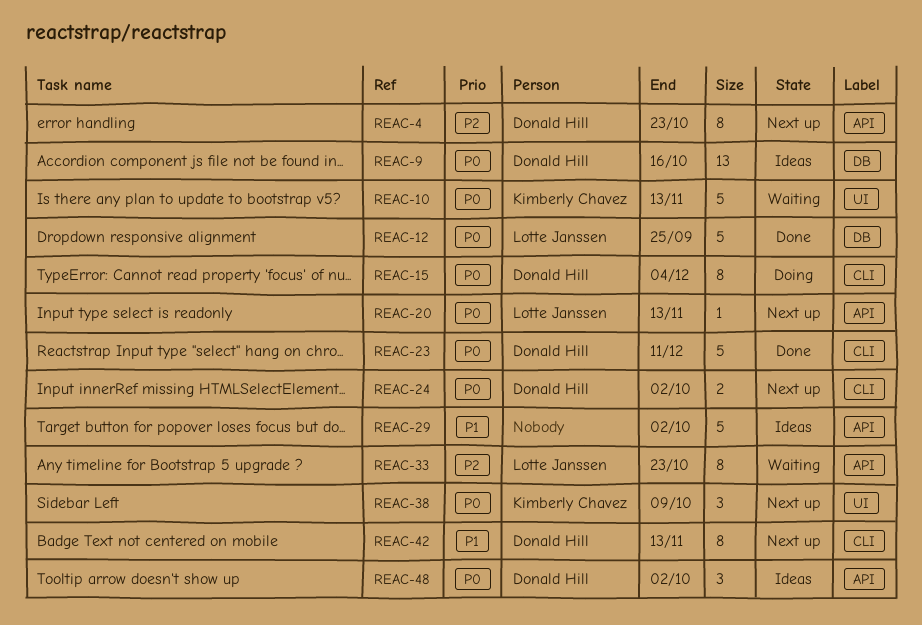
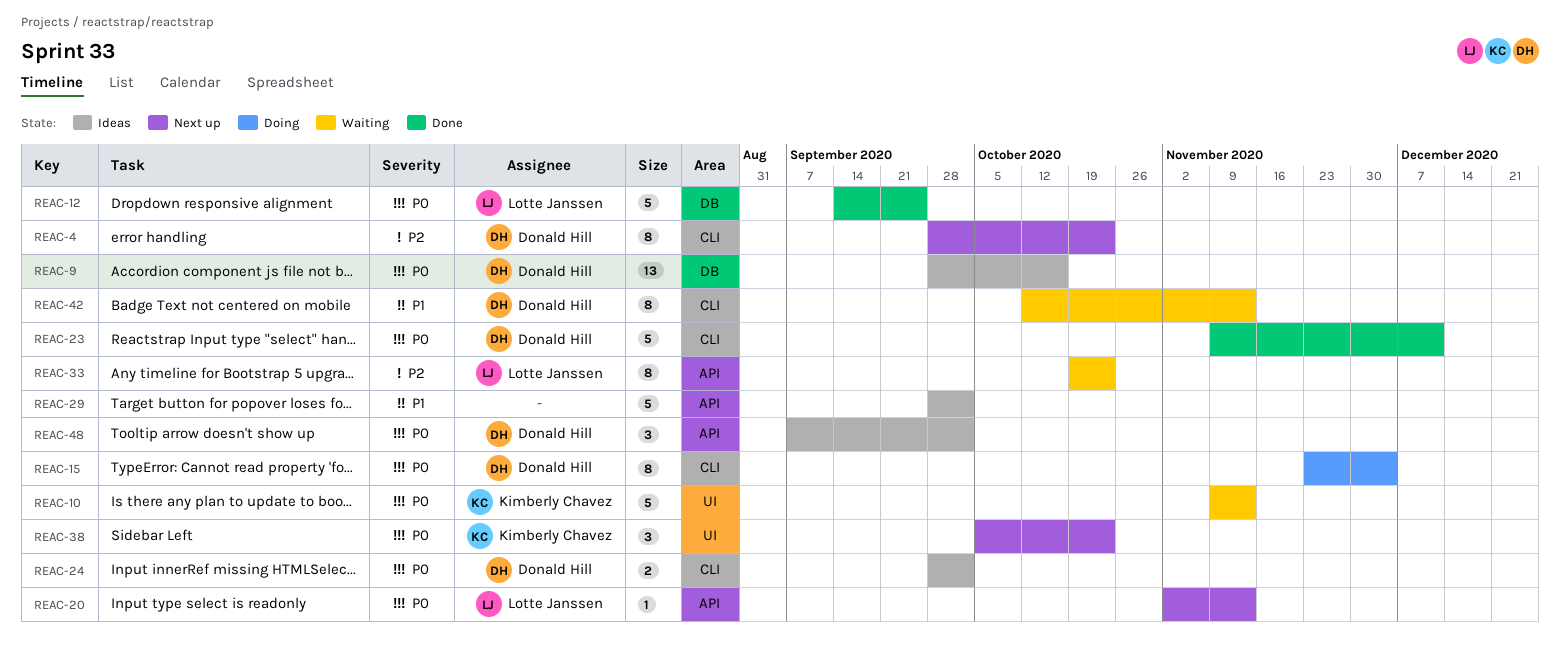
REAC-4, label: API -> CLI
REAC-24, status: Next up -> Ideas
REAC-38, due: Oct 9 -> Oct 23
REAC-42, status: Next up -> Waiting

